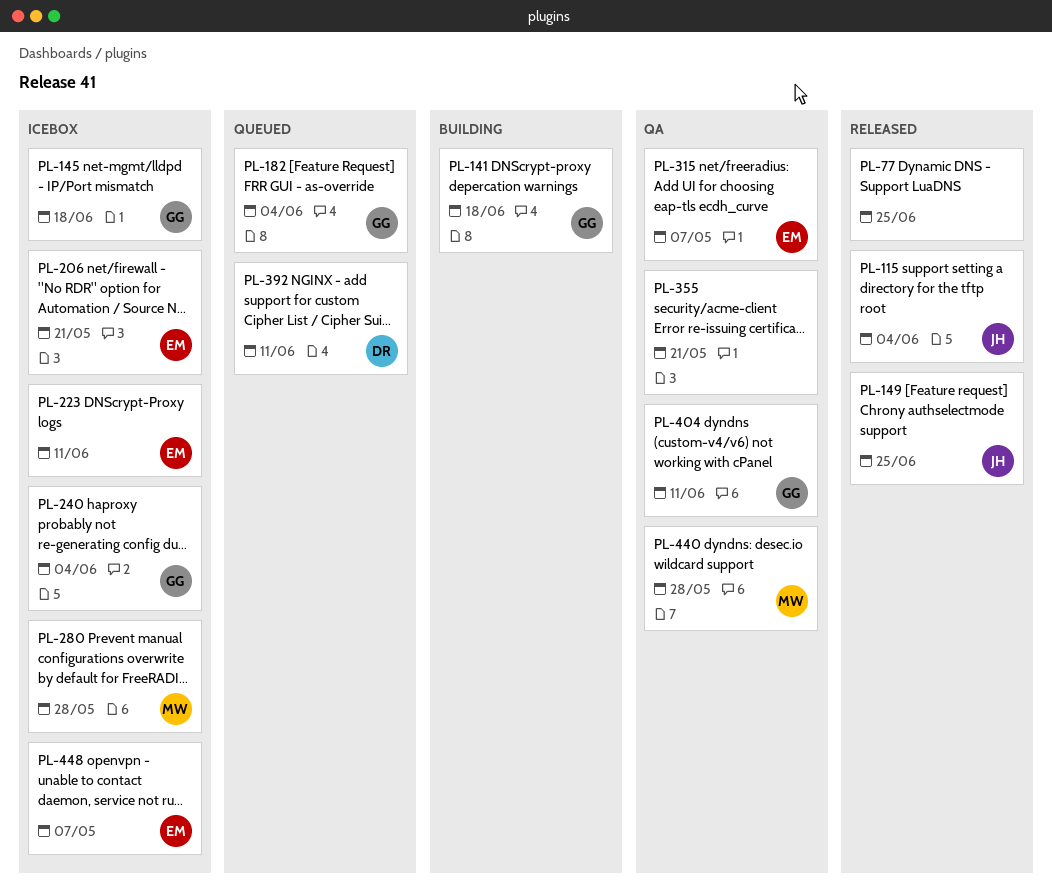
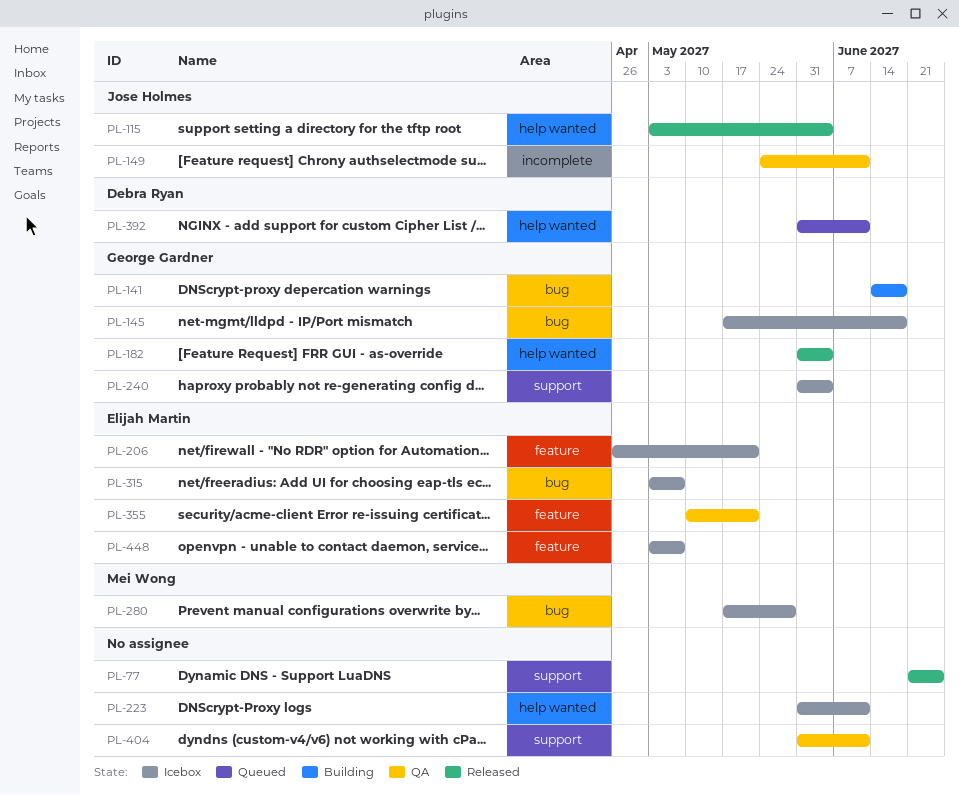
PL-149, status: Released -> QA
PL-149, due: Jun 25 -> Jun 11
PL-182, status: Queued -> Released
PL-223, owner: Elijah Martin -> none
PL-315, status: QA -> Icebox
PL-355, owner: none -> Elijah Martin
PL-404, owner: George Gardner -> none
PL-440: present -> none

